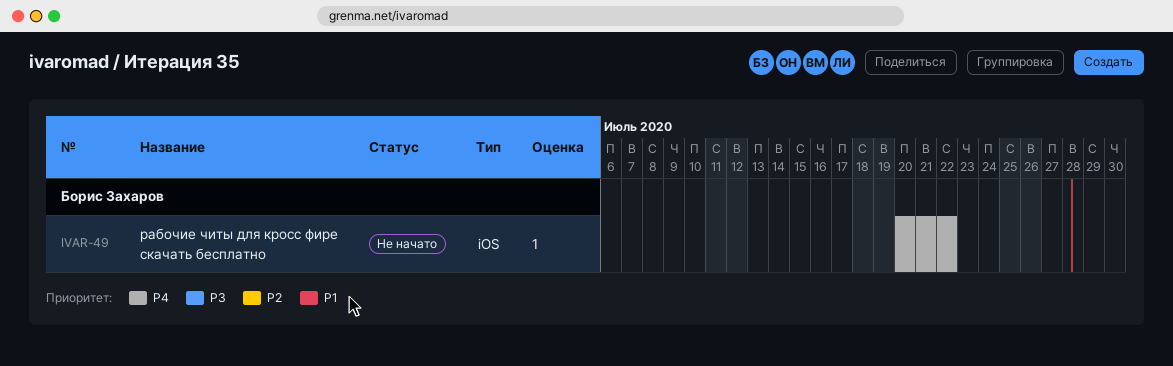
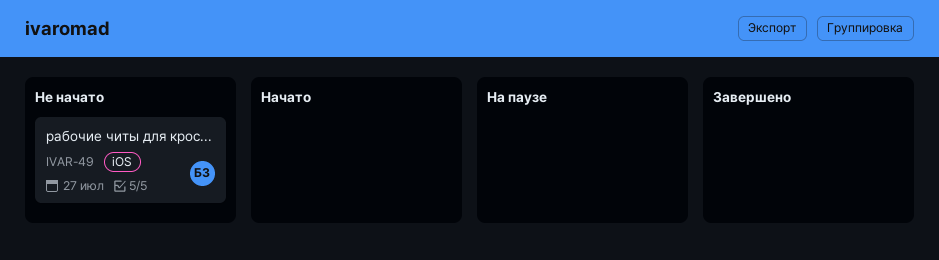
IVAR-49, due: Jul 22 -> Jul 27

